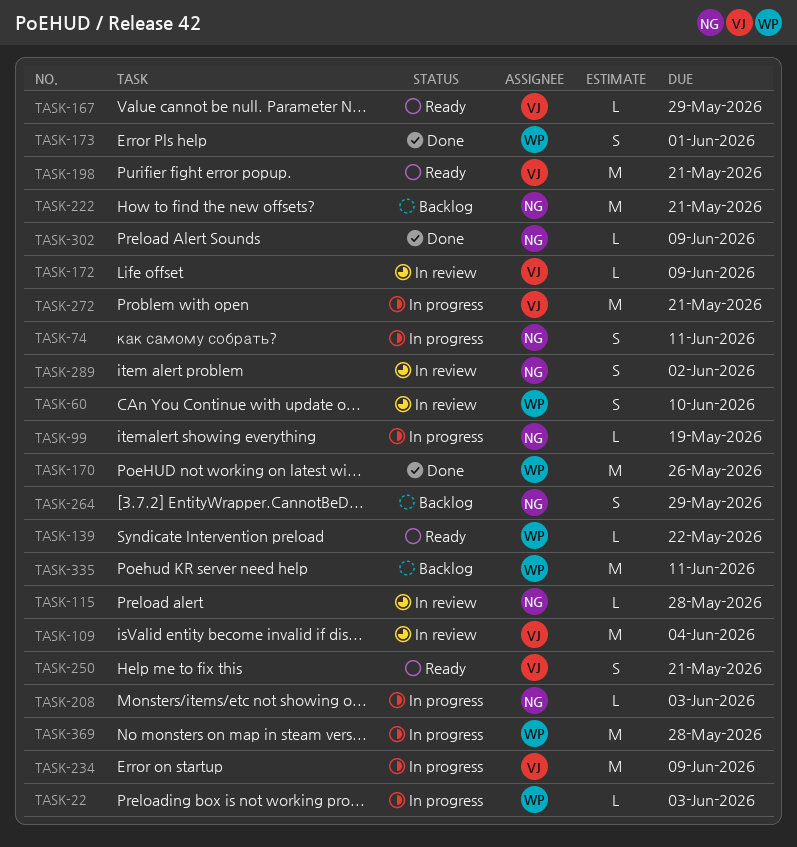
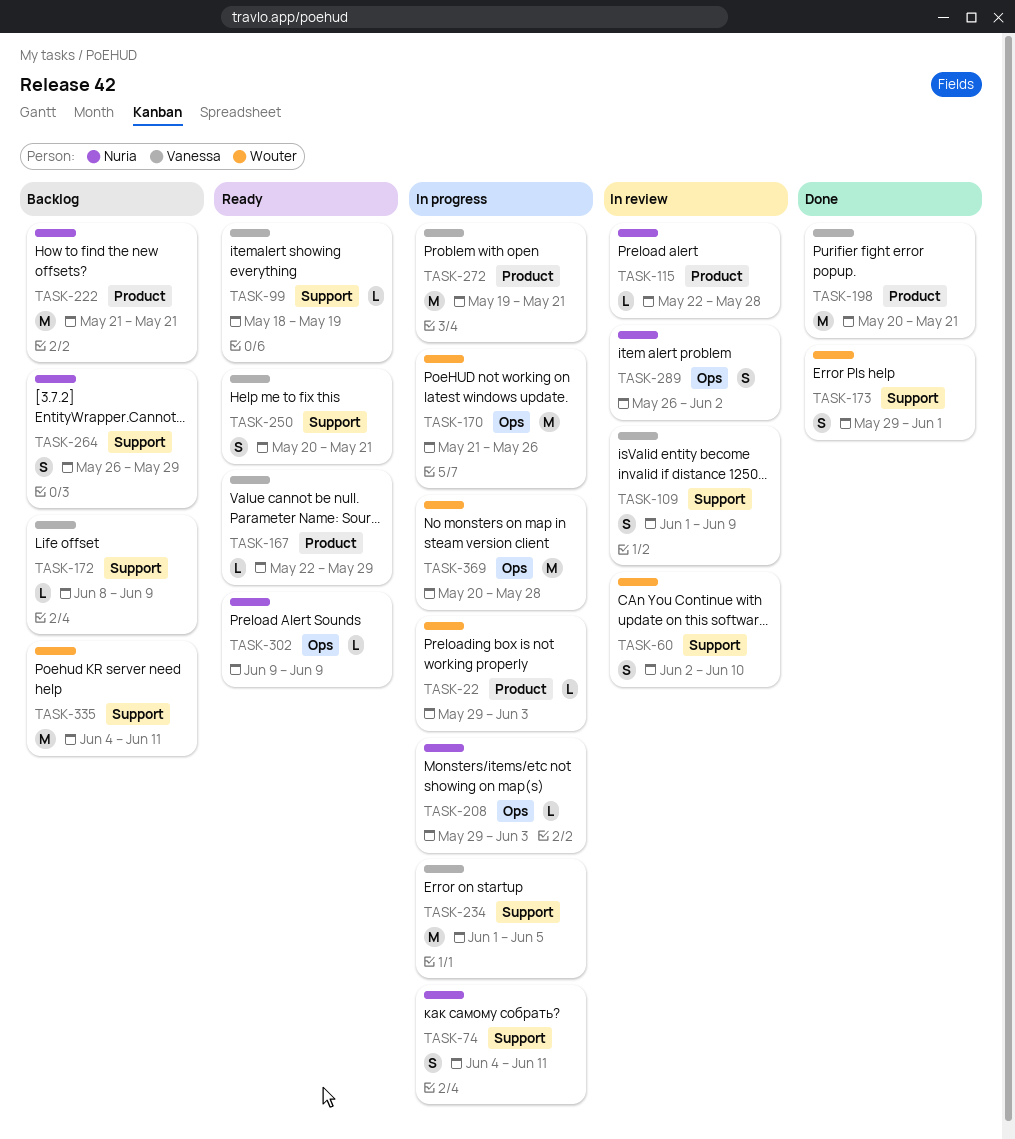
TASK-99, status: In progress -> Ready
TASK-99, owner: Nuria -> Vanessa
TASK-109, estimate: M -> S
TASK-109, due: Jun 4 -> Jun 9
TASK-139: present -> none
TASK-170, status: Done -> In progress
TASK-172, status: In review -> Backlog
TASK-198, status: Ready -> Done
TASK-234, due: Jun 9 -> Jun 5
TASK-302, status: Done -> Ready

